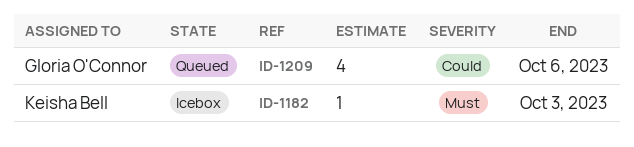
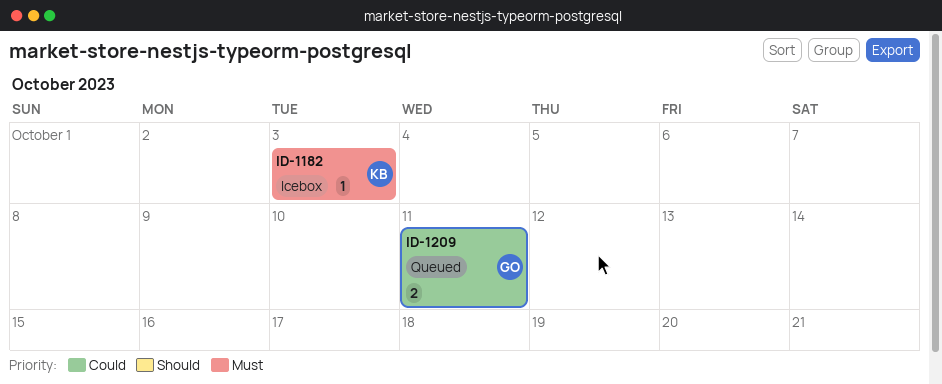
ID-1209, estimate: 4 -> 2
ID-1209, due: Oct 6 -> Oct 11

